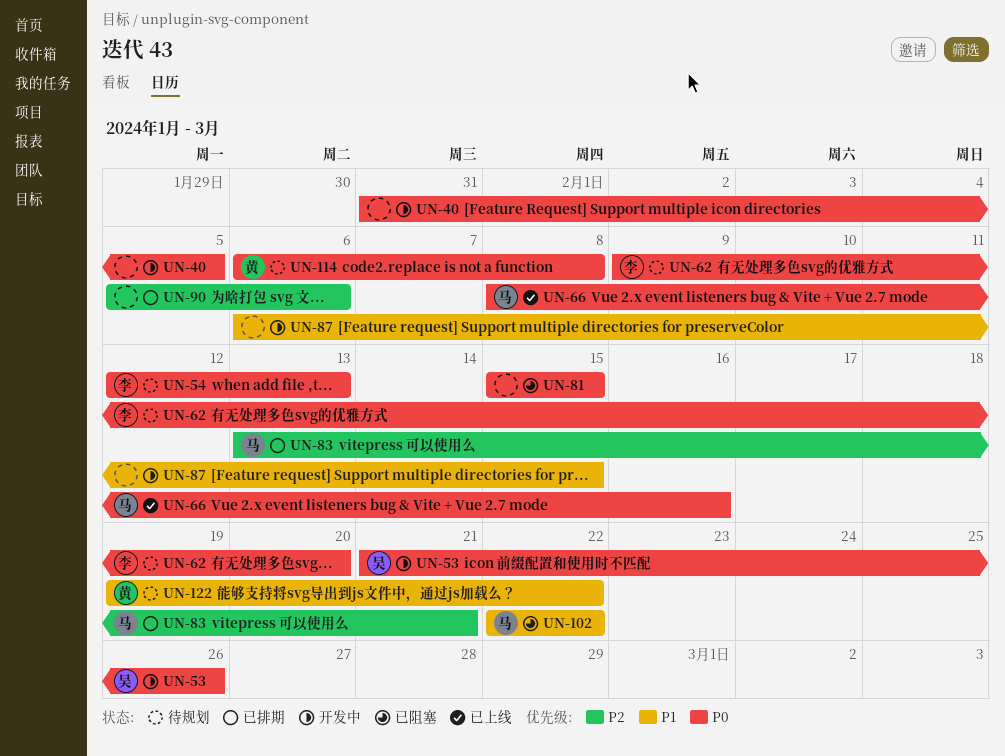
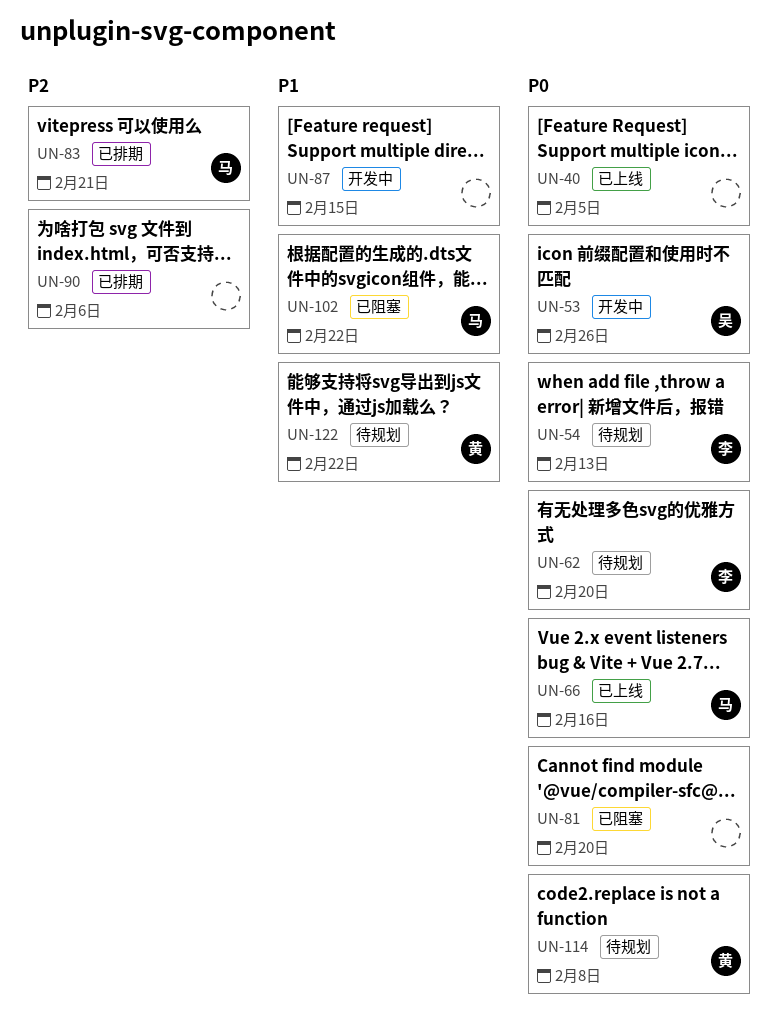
UN-40, status: 开发中 -> 已上线
UN-81, due: Feb 15 -> Feb 20

